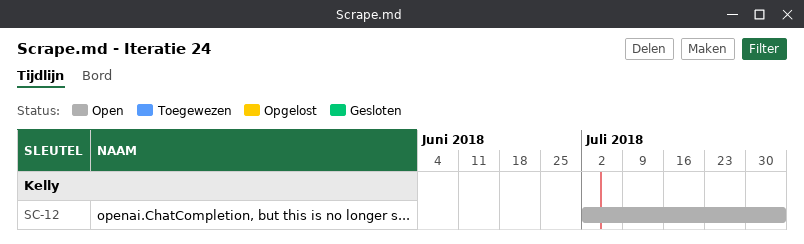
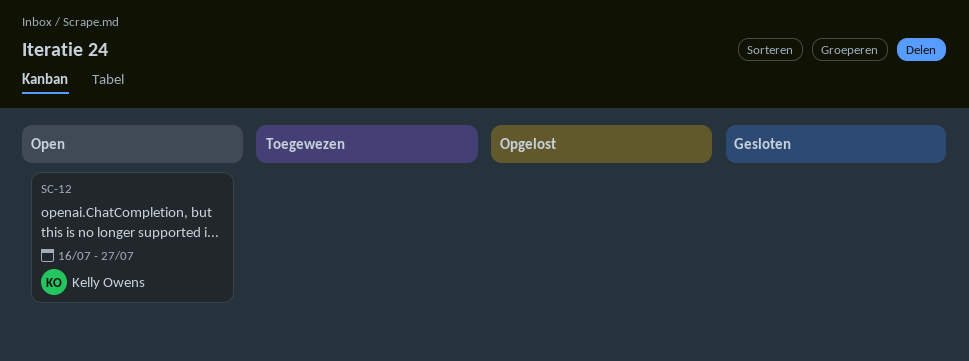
SC-12, start: Jul 2 -> Jul 16
SC-12, due: Aug 3 -> Jul 27

